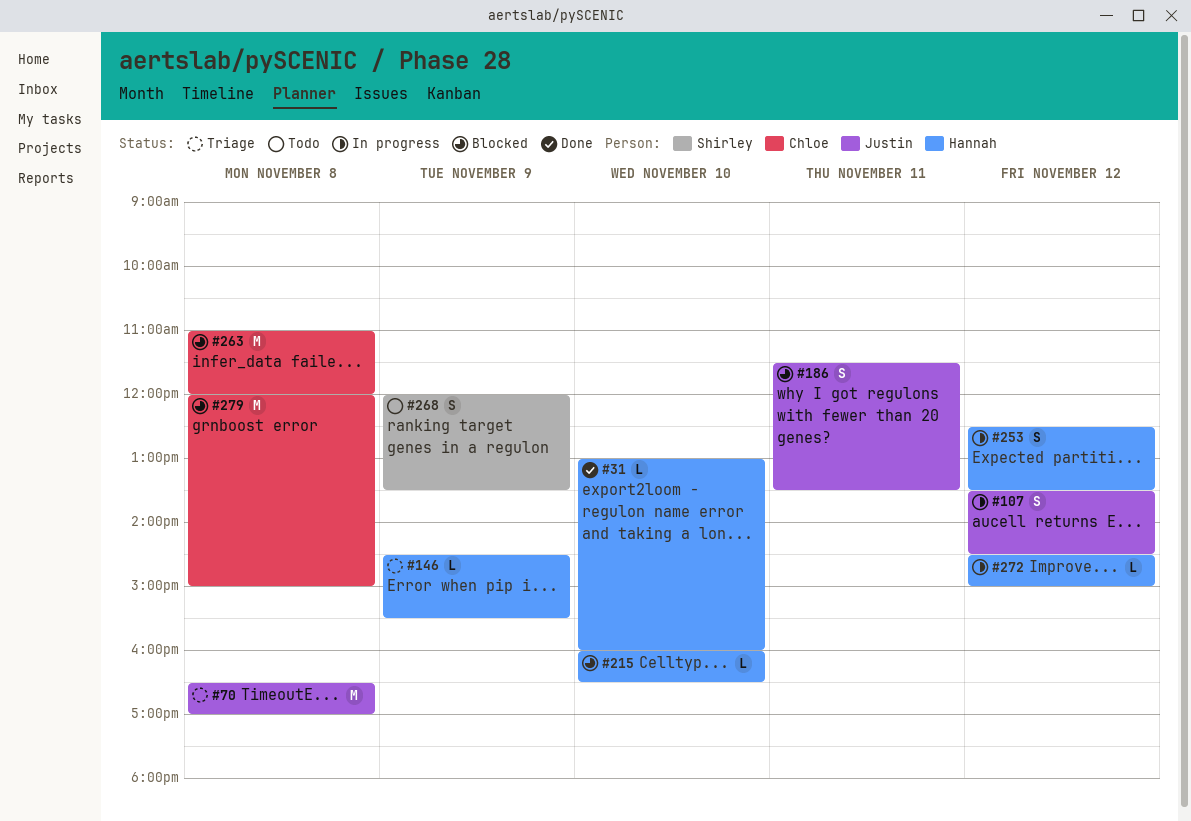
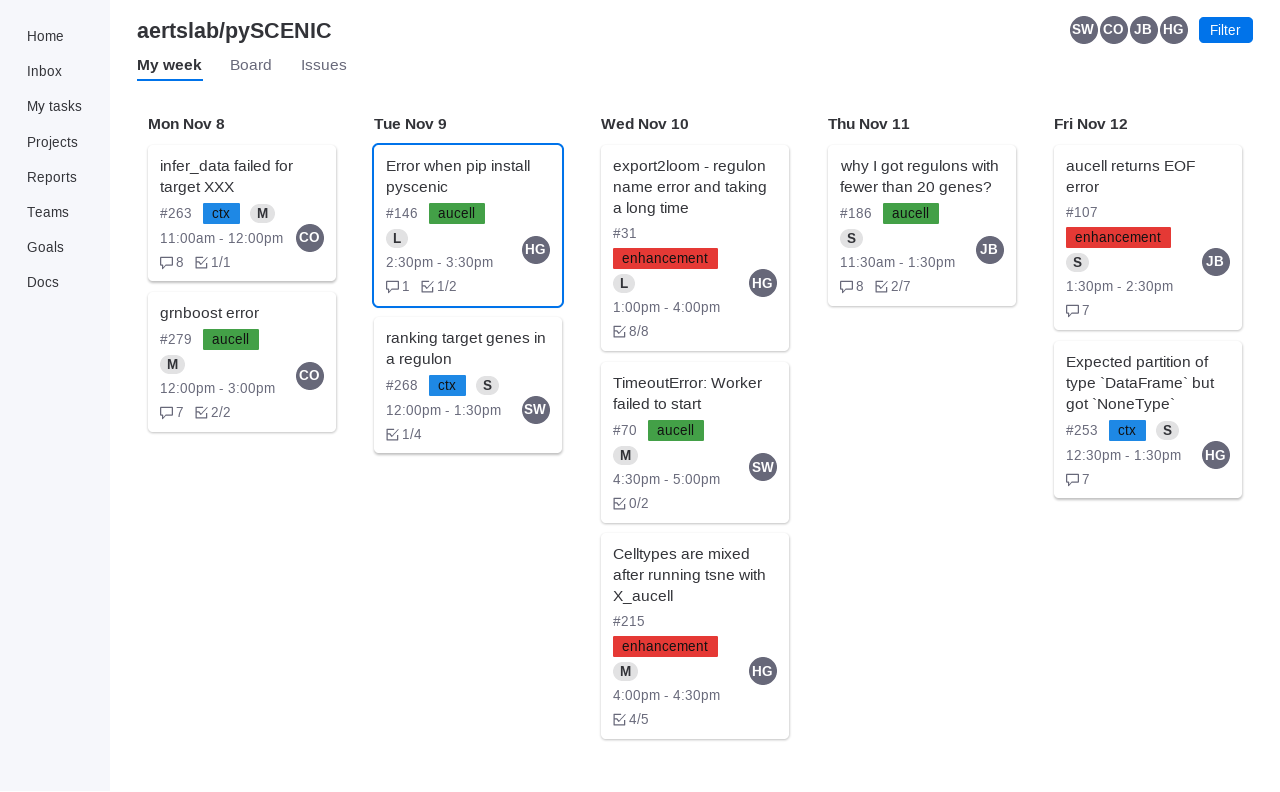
#70, owner: Justin -> Shirley
#70, day: Nov 8 -> Nov 10
#215, estimate: L -> M
#272: present -> none

